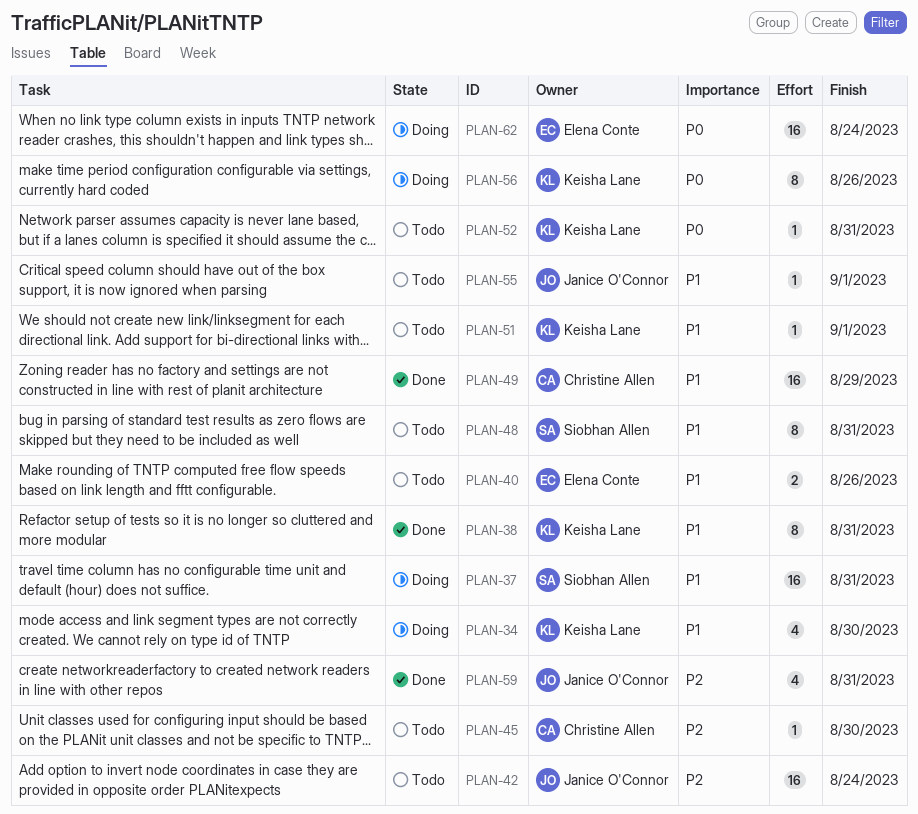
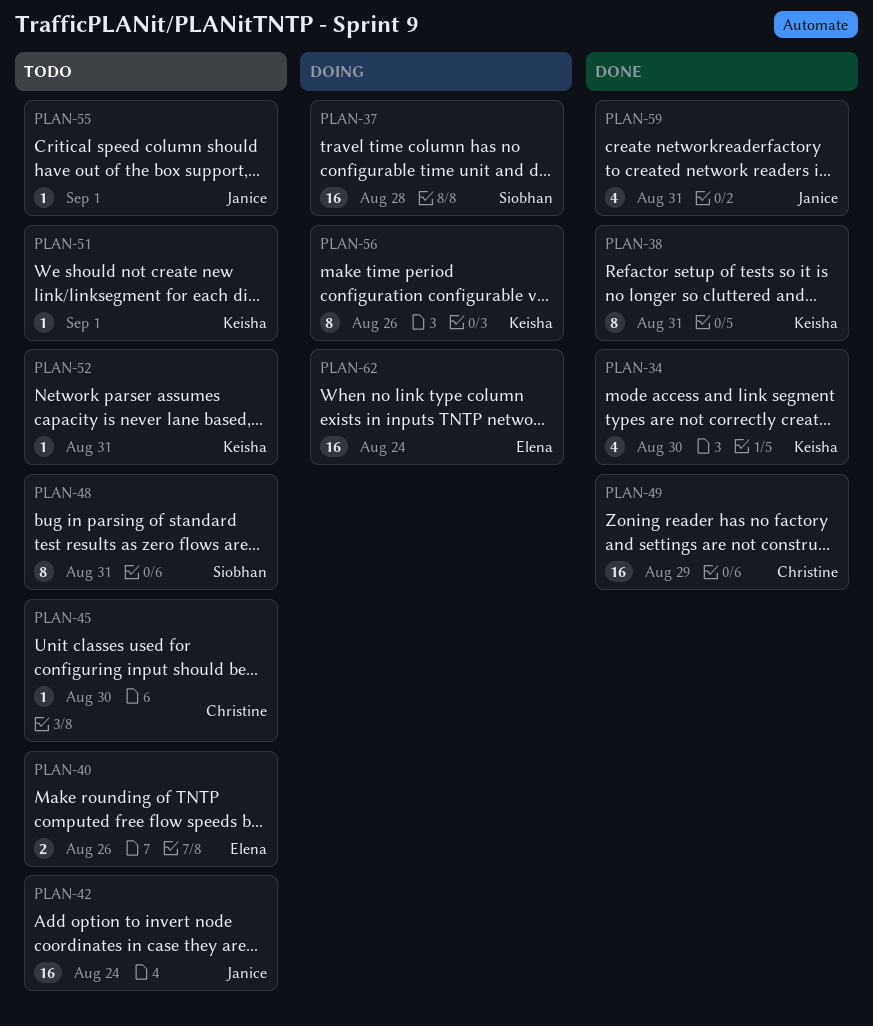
PLAN-34, status: Doing -> Done
PLAN-37, due: Aug 31 -> Aug 28

